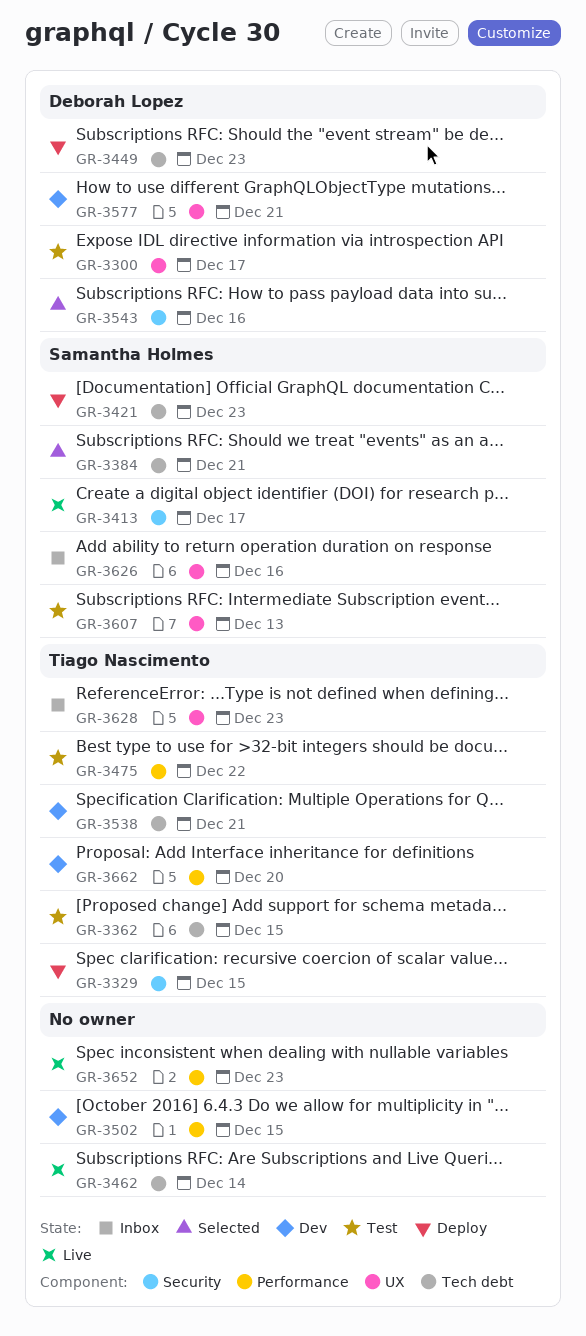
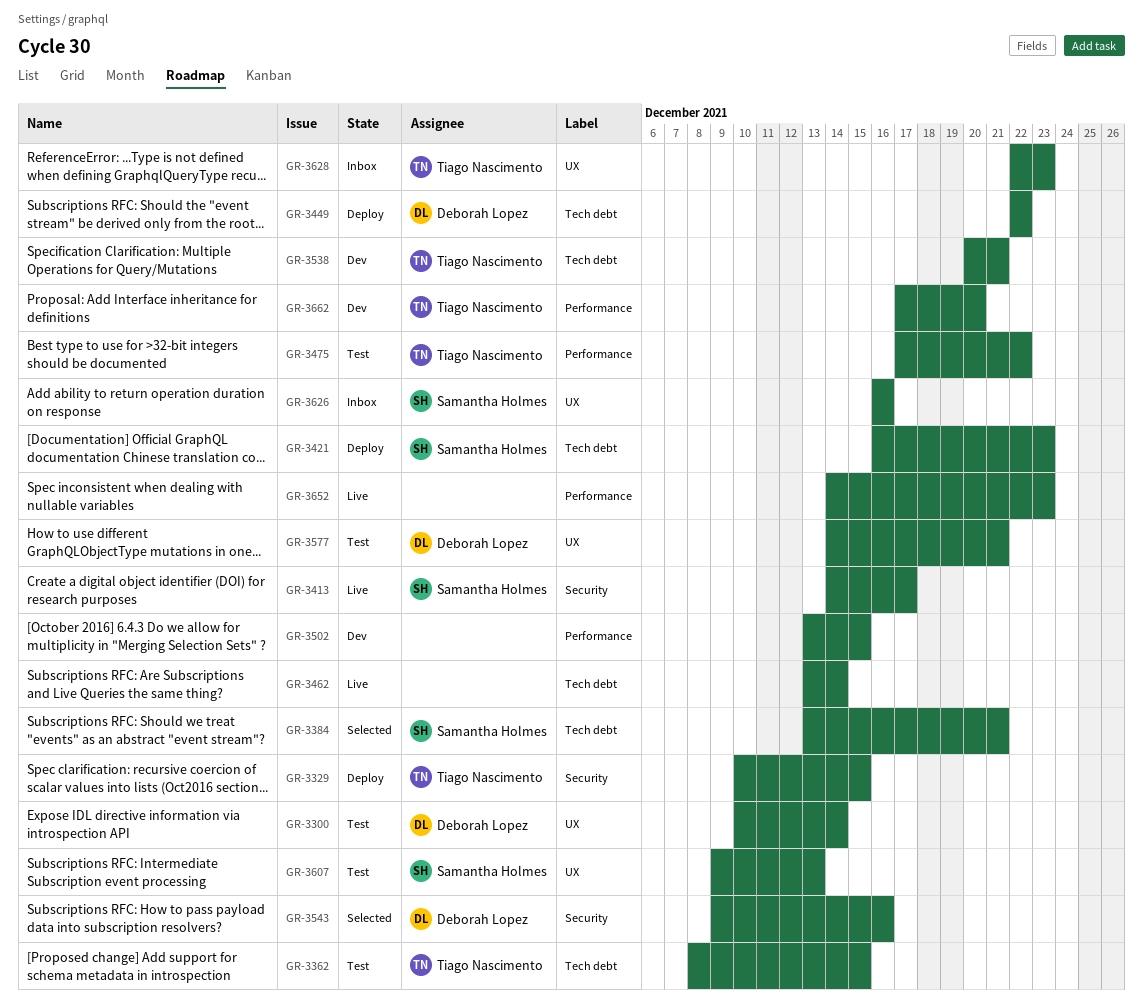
GR-3300, due: Dec 17 -> Dec 14
GR-3449, due: Dec 23 -> Dec 22
GR-3577, status: Dev -> Test

